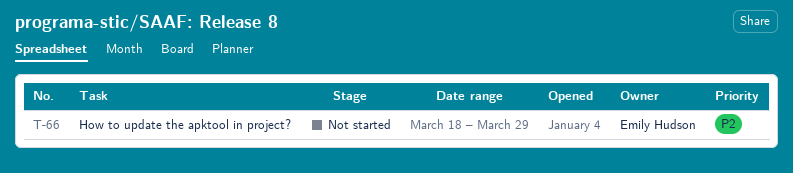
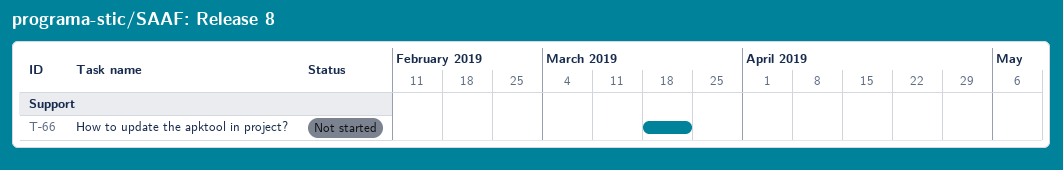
T-66, due: Mar 29 -> Mar 22

